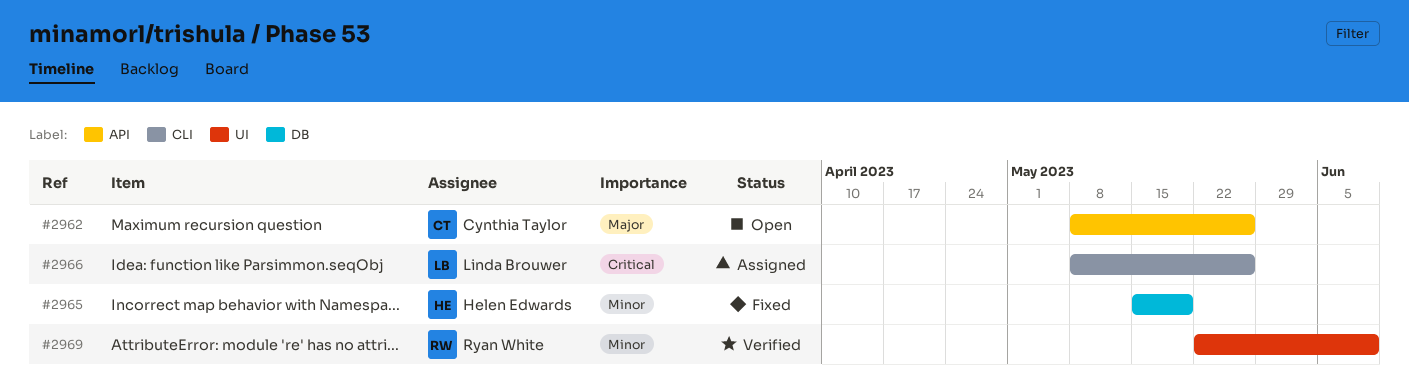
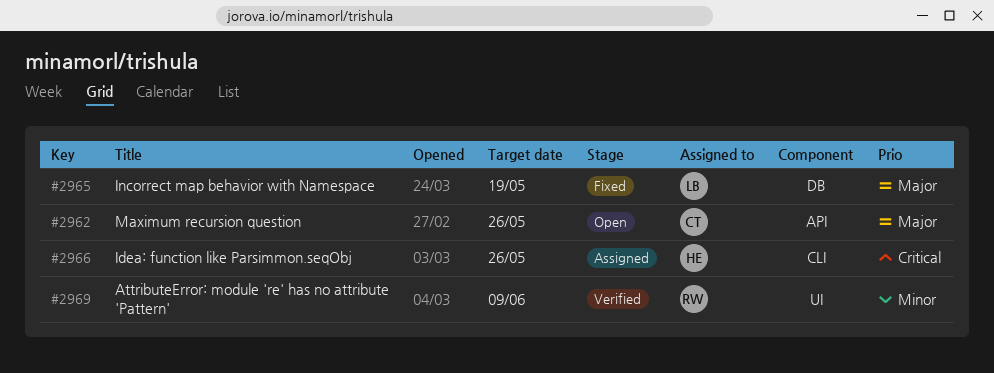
#2965, owner: Helen Edwards -> Linda Brouwer
#2965, priority: Minor -> Major
#2966, owner: Linda Brouwer -> Helen Edwards

